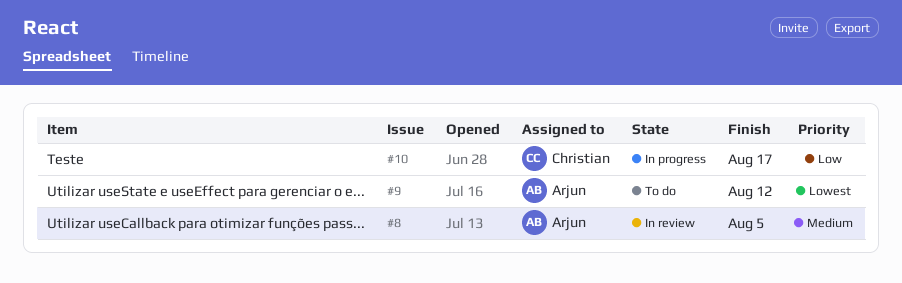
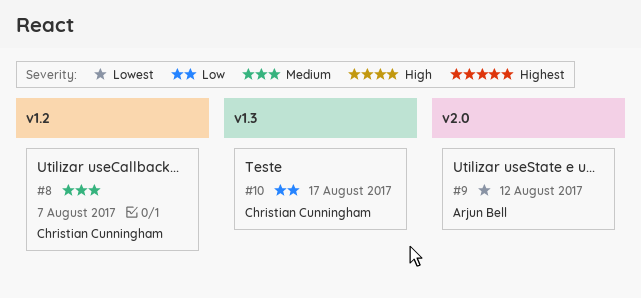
#8, owner: Arjun Bell -> Christian Cunningham
#8, due: Aug 5 -> Aug 7

